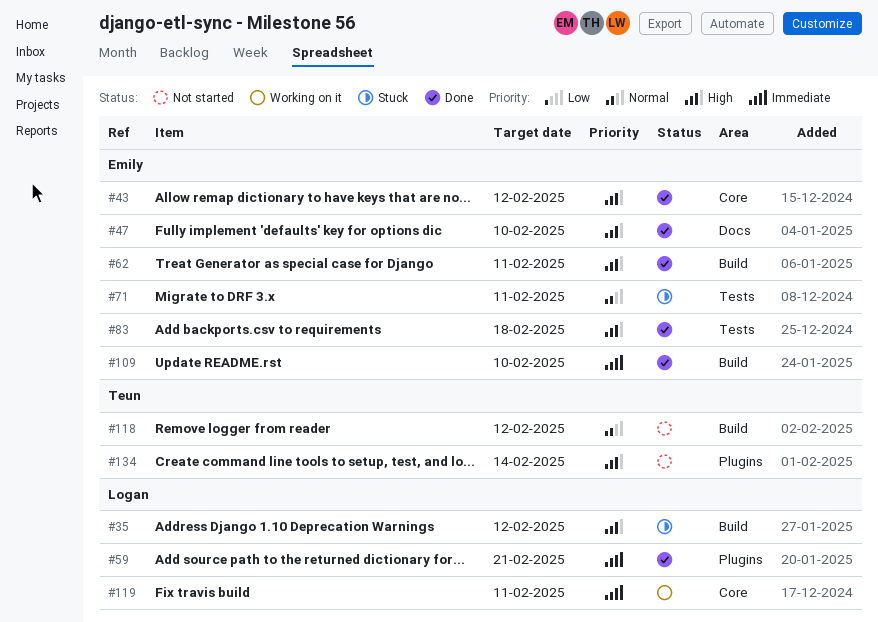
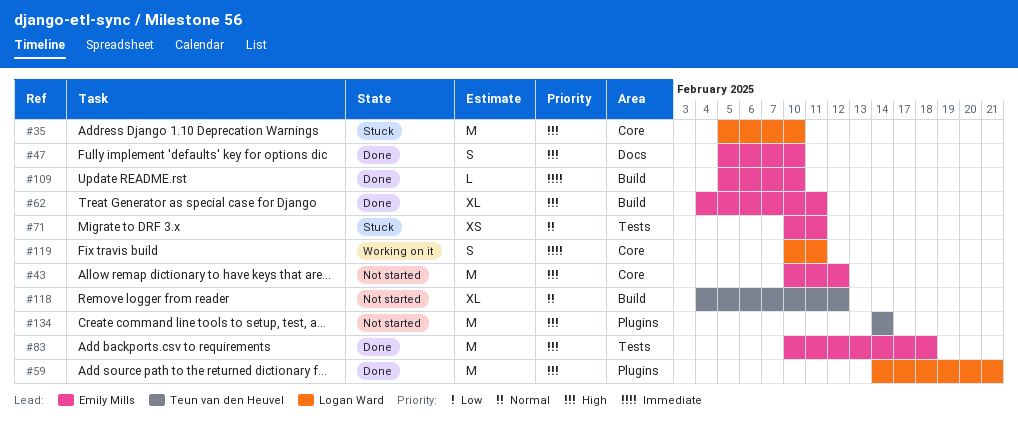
#35, label: Build -> Core
#35, due: Feb 12 -> Feb 10
#43, status: Done -> Not started
#59, priority: Immediate -> High

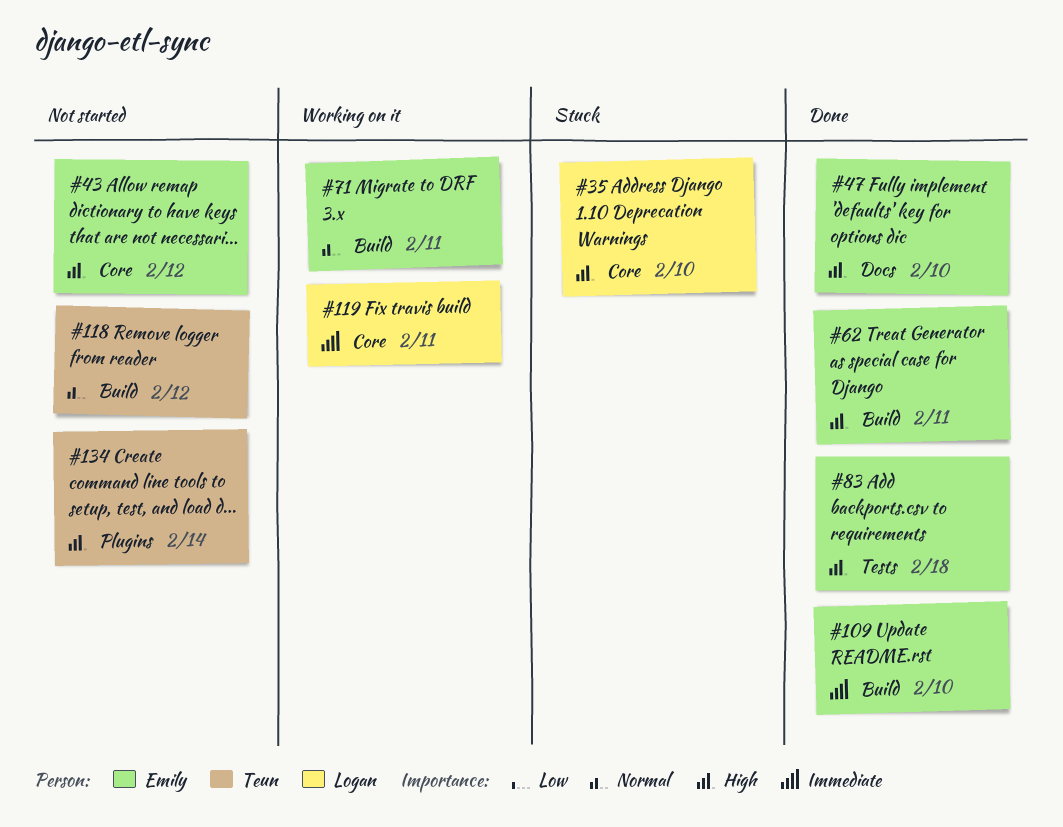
#59: present -> none
#71, status: Stuck -> Working on it
#71, label: Tests -> Build

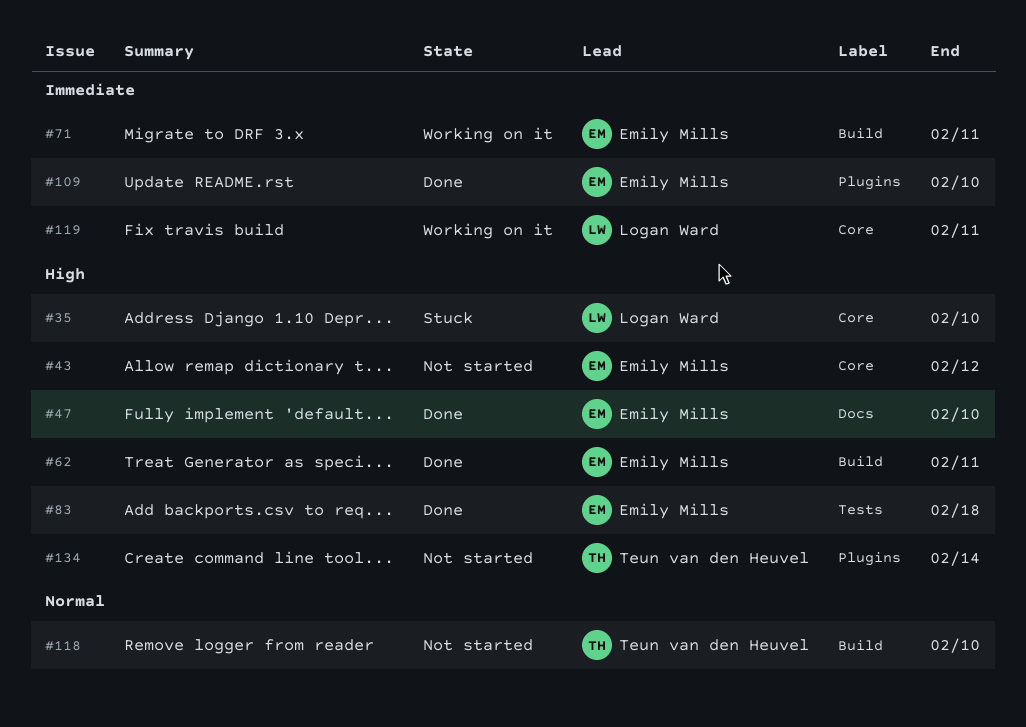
#71, priority: Normal -> Immediate
#109, label: Build -> Plugins
#118, due: Feb 12 -> Feb 10

